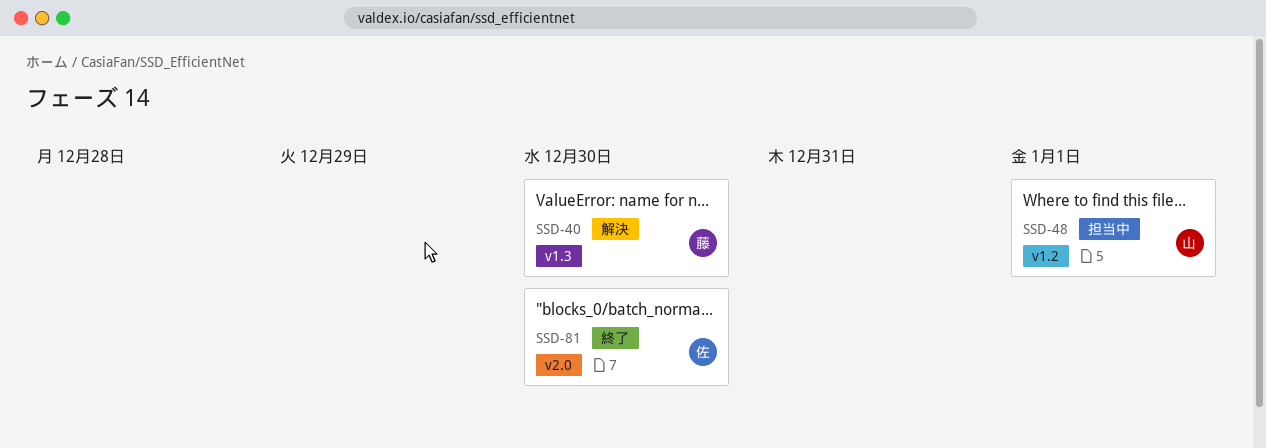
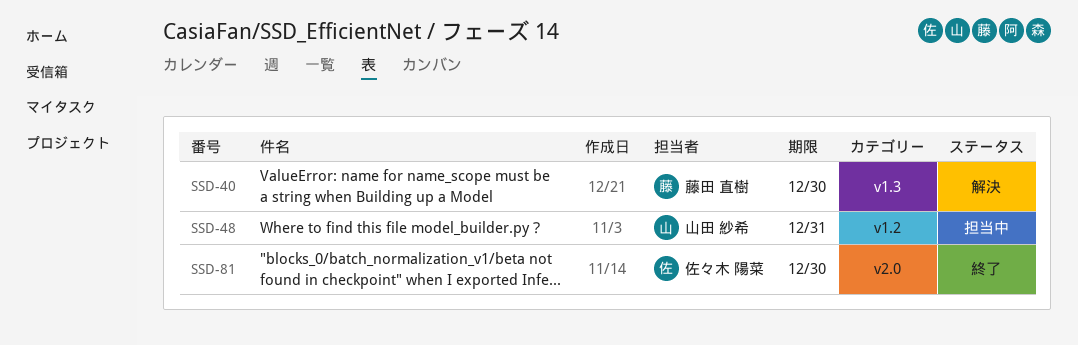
SSD-48, due: Jan 1 -> Dec 31

